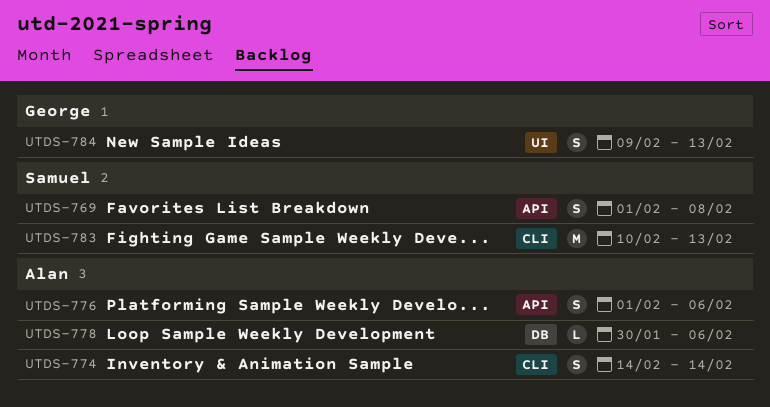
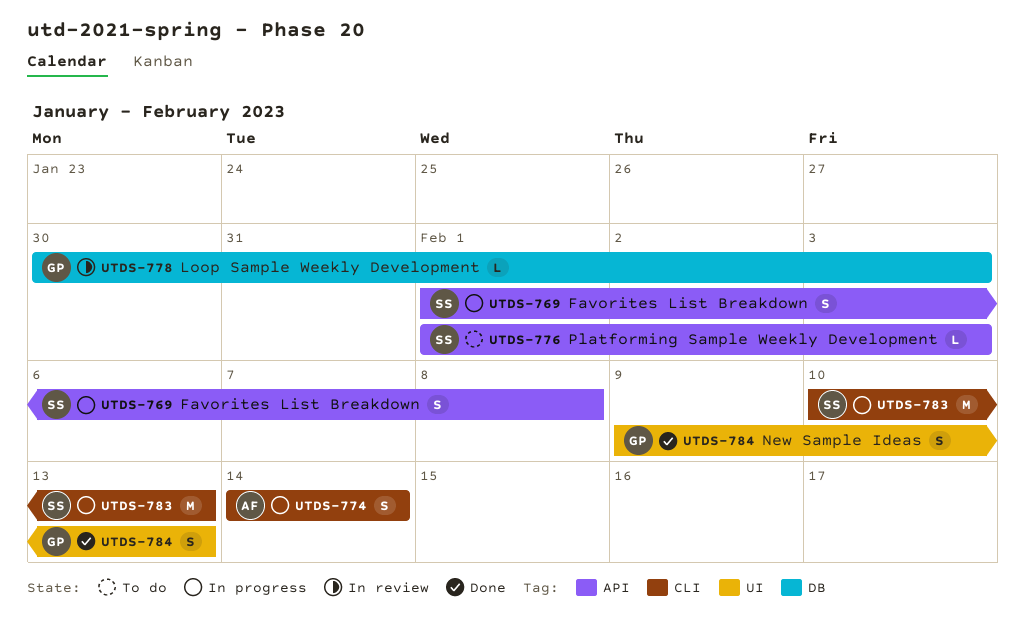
UTDS-776, owner: Alan -> Samuel
UTDS-776, estimate: S -> L
UTDS-776, due: Feb 6 -> Feb 3
UTDS-778, owner: Alan -> George
UTDS-778, due: Feb 6 -> Feb 3

